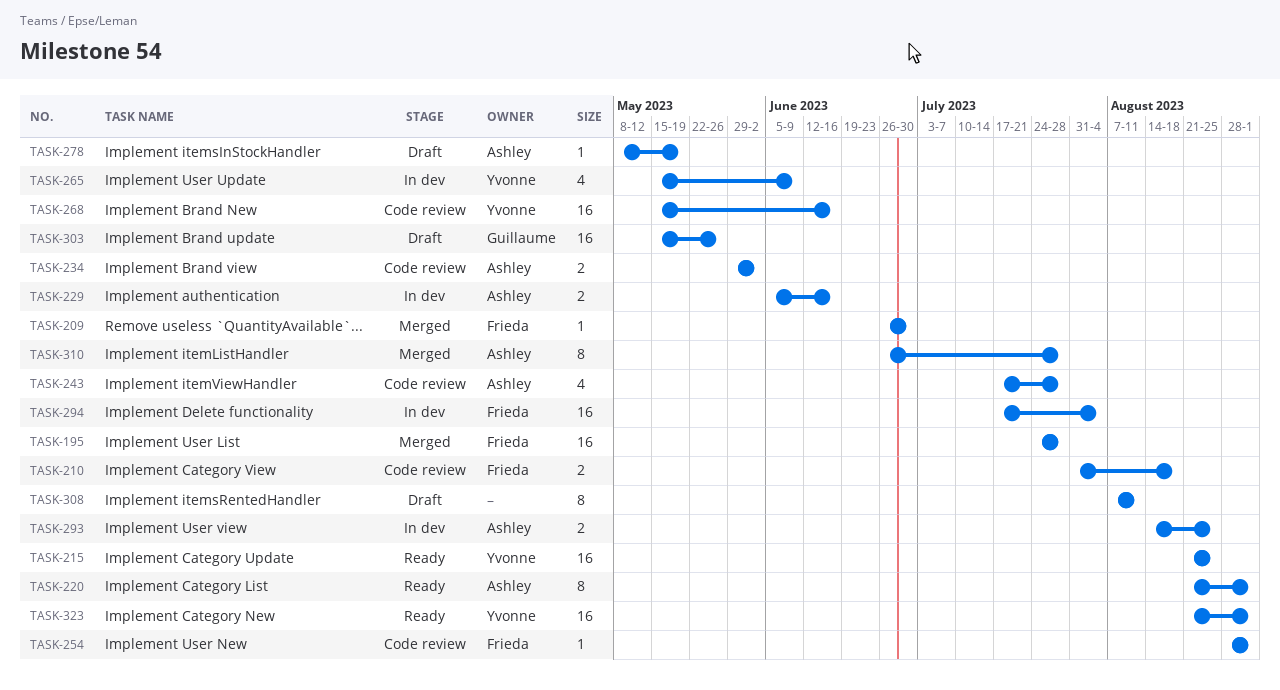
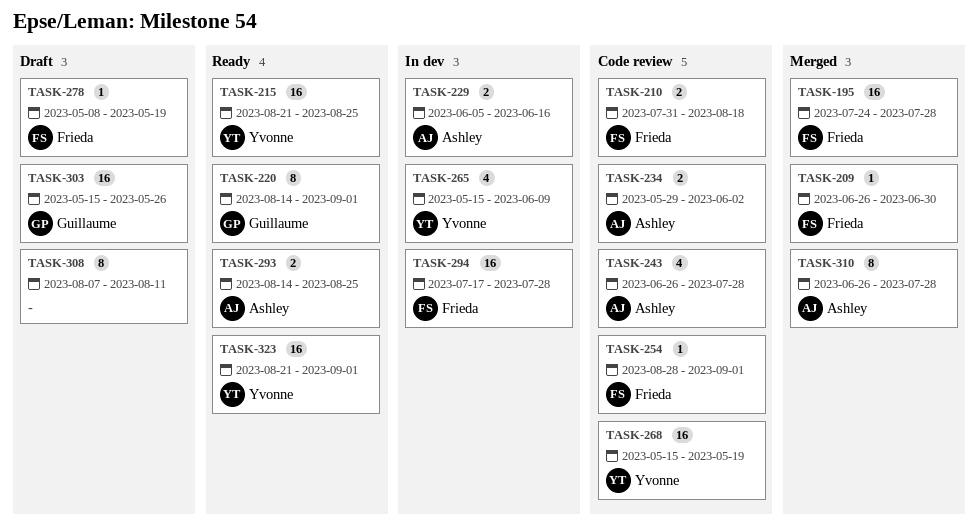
TASK-220, owner: Ashley -> Guillaume
TASK-220, start: Aug 21 -> Aug 14
TASK-243, start: Jul 17 -> Jun 26
TASK-268, due: Jun 16 -> May 19
TASK-278, owner: Ashley -> Frieda
TASK-293, status: In dev -> Ready
TASK-294, due: Aug 4 -> Jul 28

